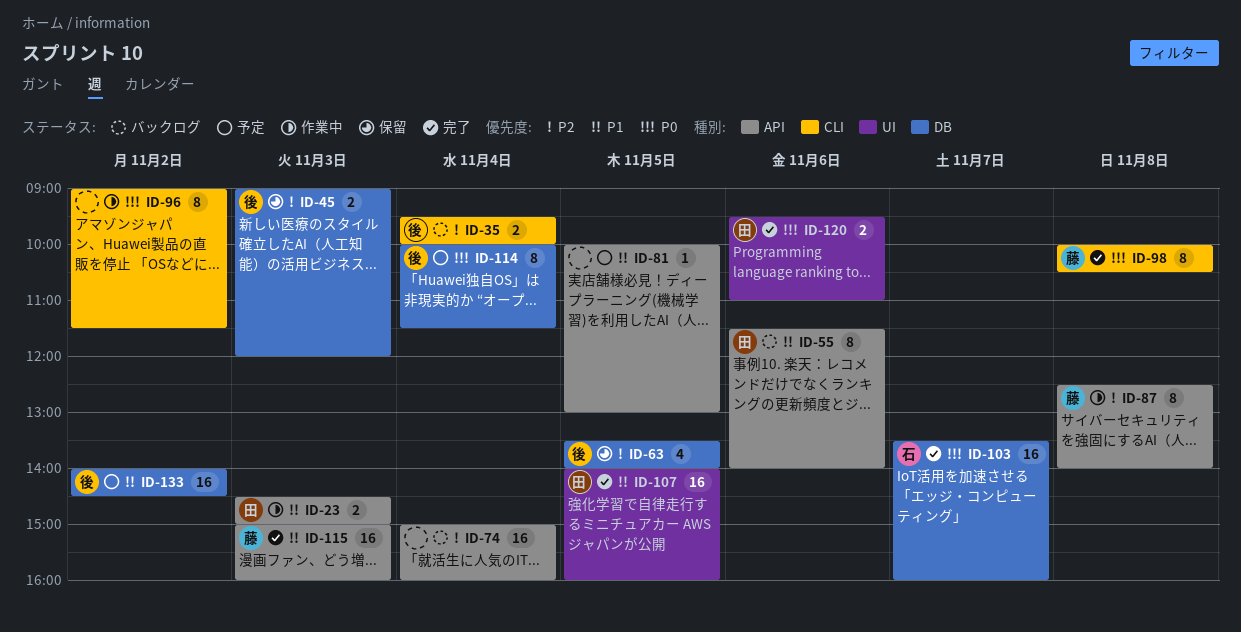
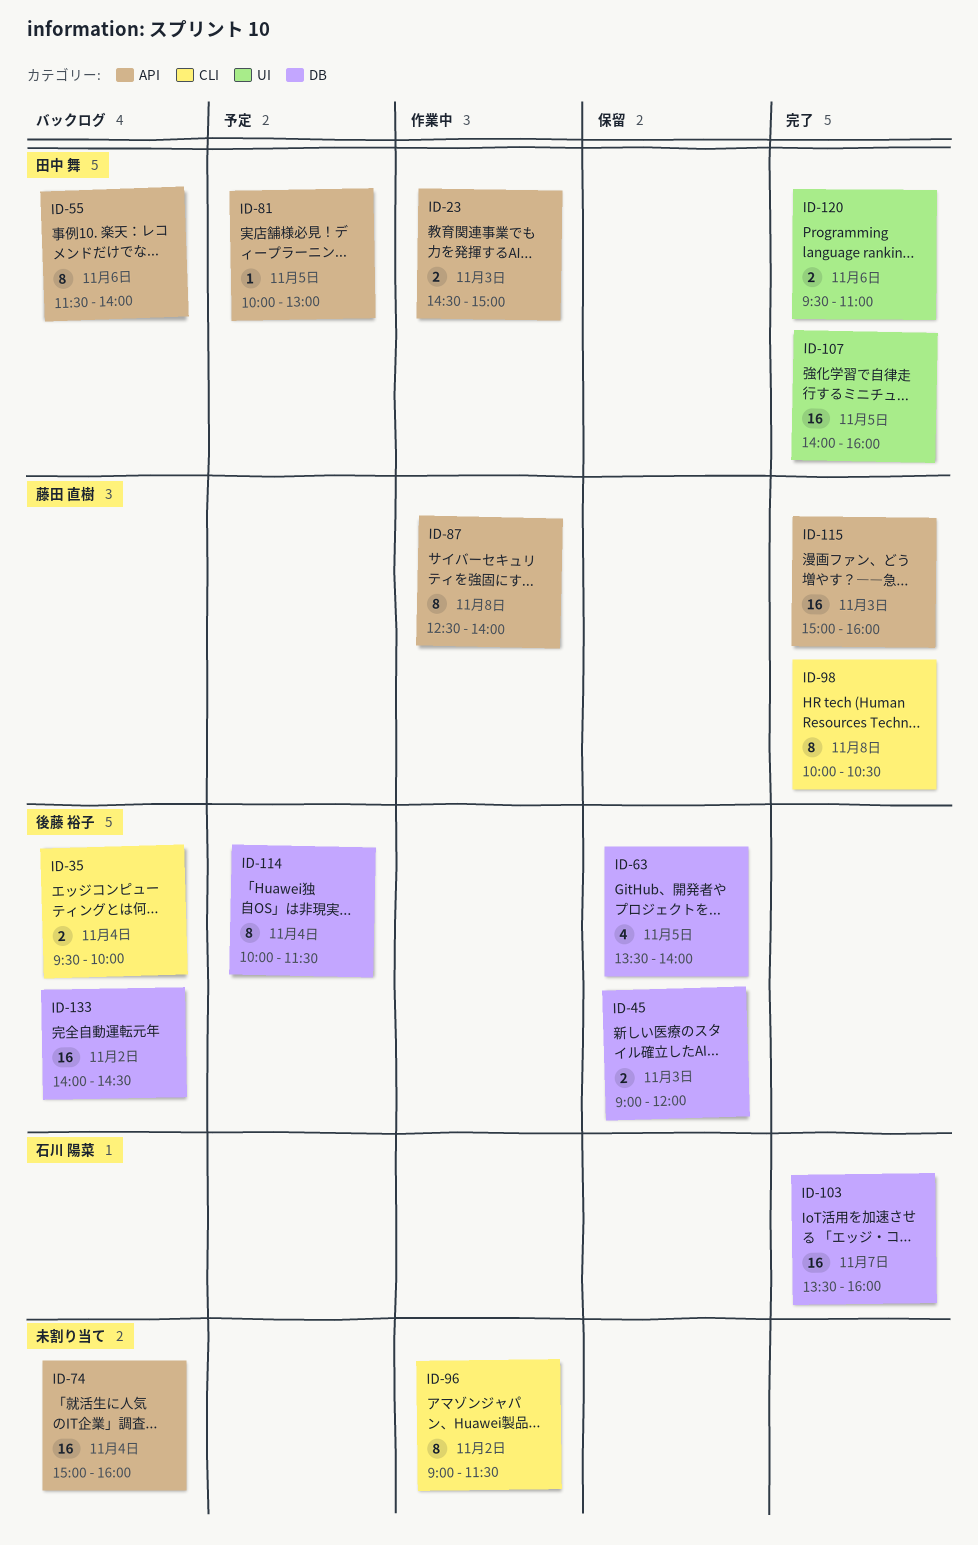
ID-81, owner: none -> 田中 舞
ID-133, status: 予定 -> バックログ

